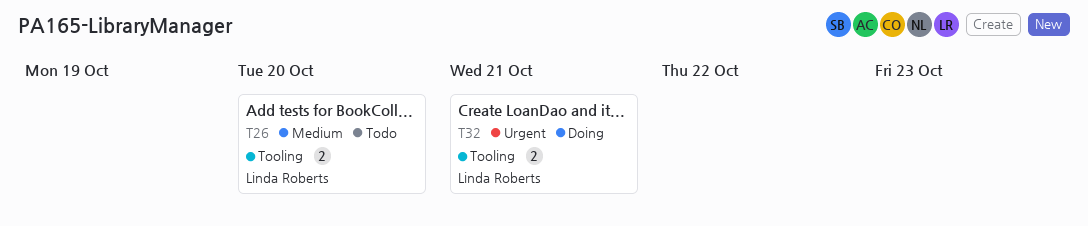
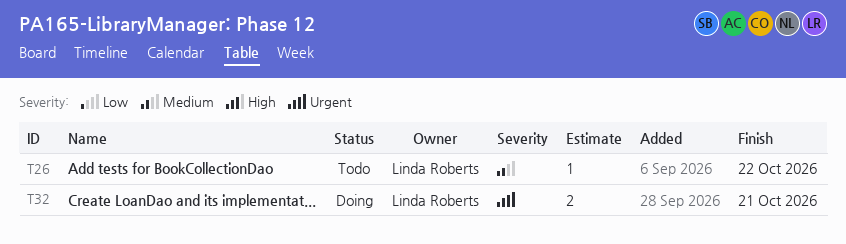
T26, estimate: 2 -> 1
T26, due: Oct 20 -> Oct 22

